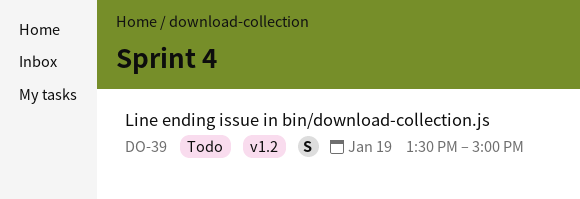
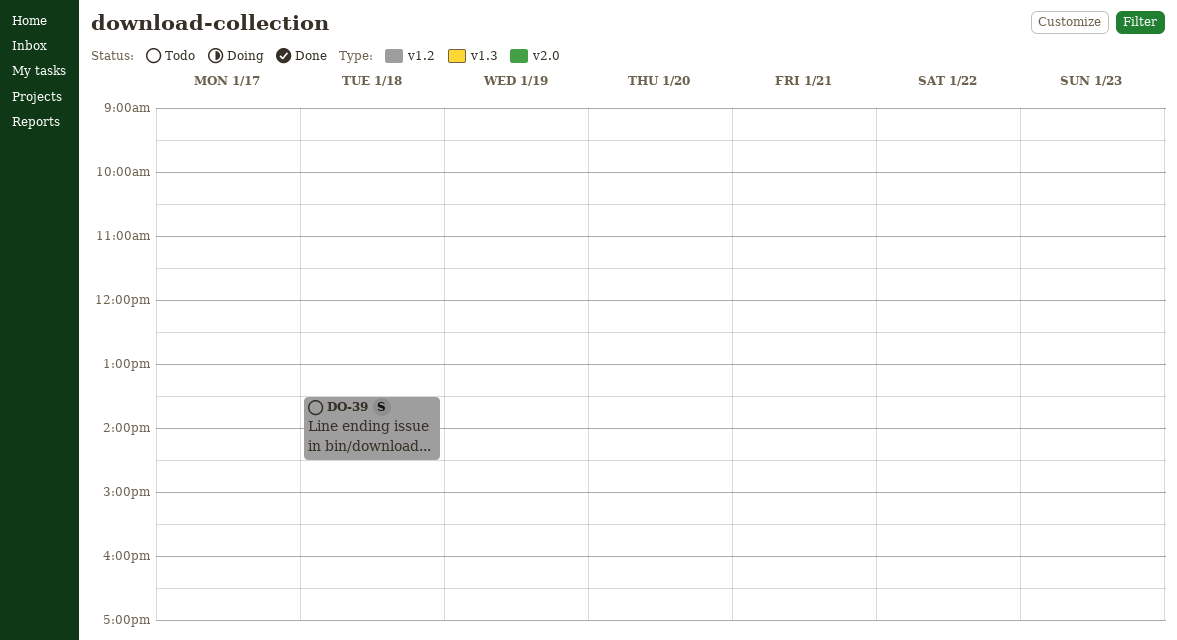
DO-39, day: Jan 19 -> Jan 18
DO-39, ends: 15:00 -> 14:30

